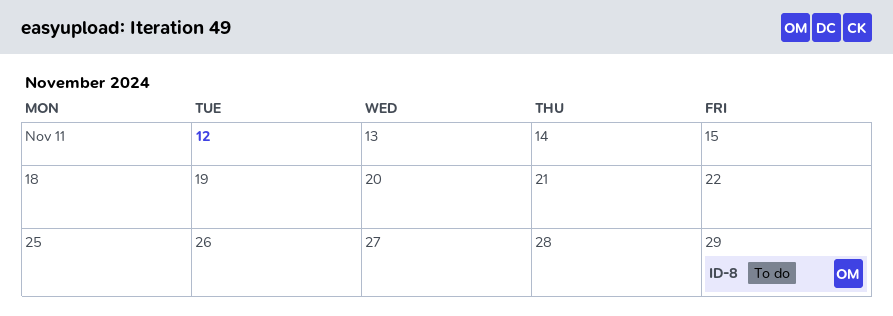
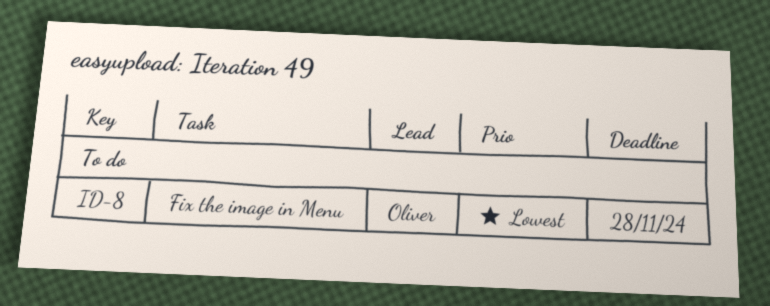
ID-8, due: Nov 29 -> Nov 28

